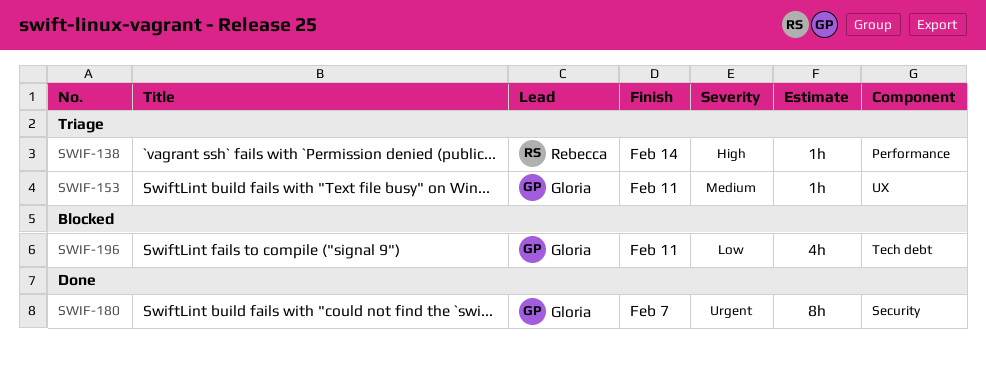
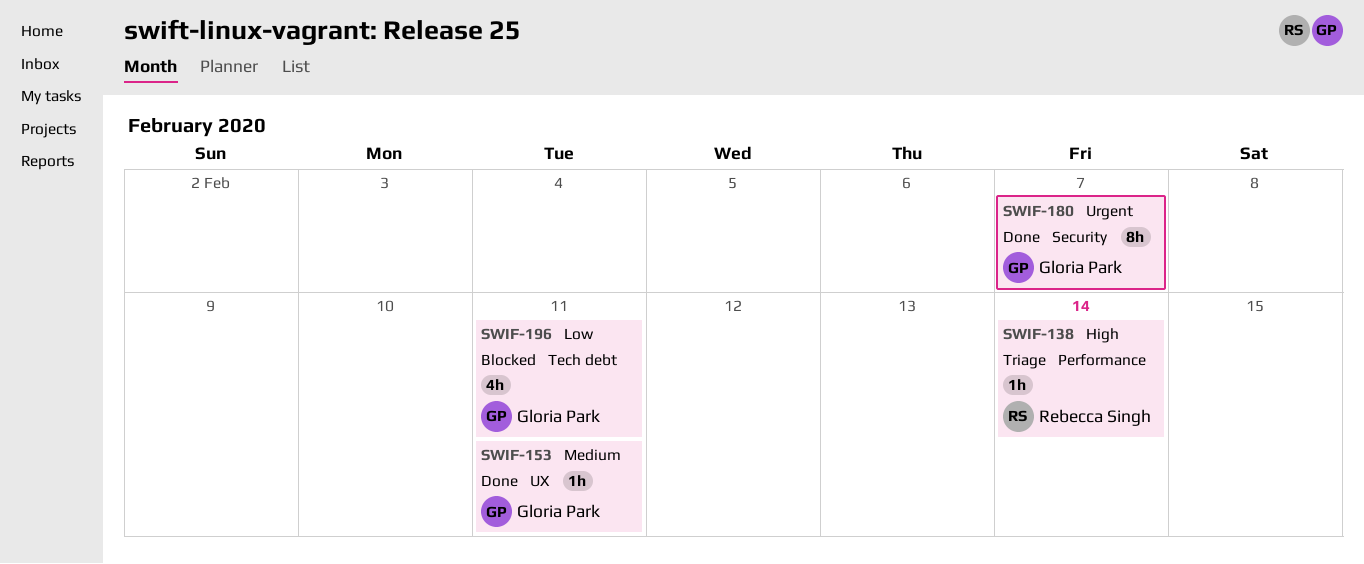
SWIF-153, status: Triage -> Done

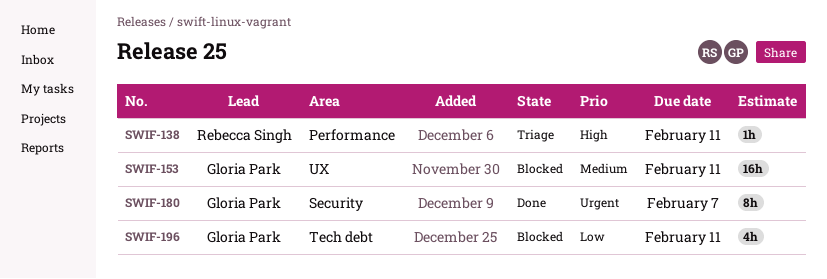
SWIF-138, due: Feb 14 -> Feb 11
SWIF-153, status: Done -> Blocked
SWIF-153, estimate: 1h -> 16h

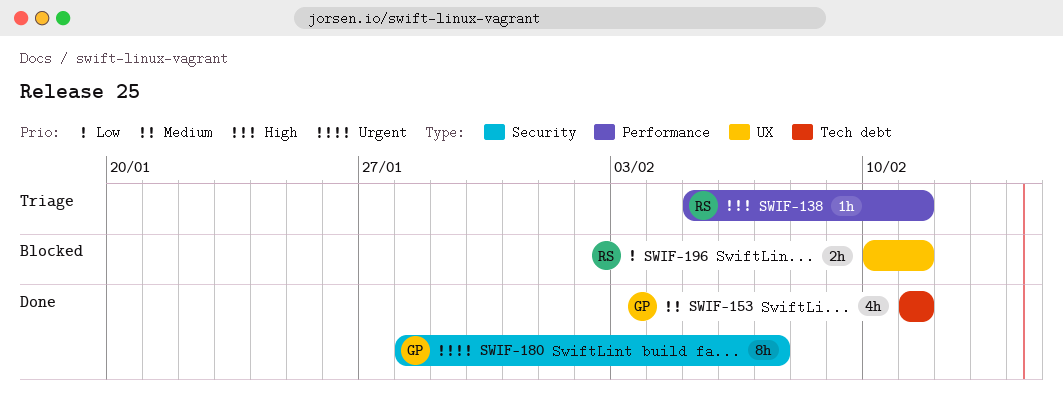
SWIF-153, status: Blocked -> Done
SWIF-153, label: UX -> Tech debt
SWIF-153, estimate: 16h -> 4h
SWIF-196, owner: Gloria Park -> Rebecca Singh
SWIF-196, label: Tech debt -> UX
SWIF-196, estimate: 4h -> 2h

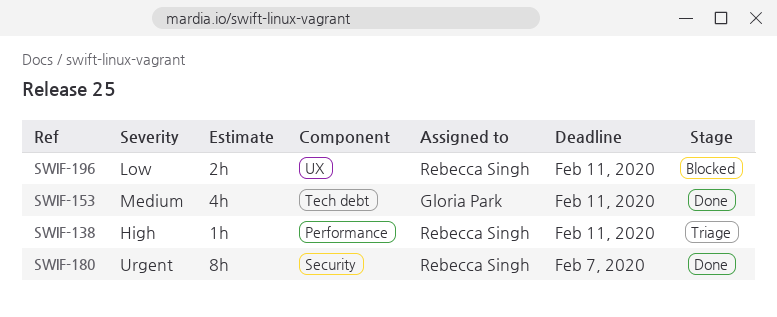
SWIF-180, owner: Gloria Park -> Rebecca Singh

